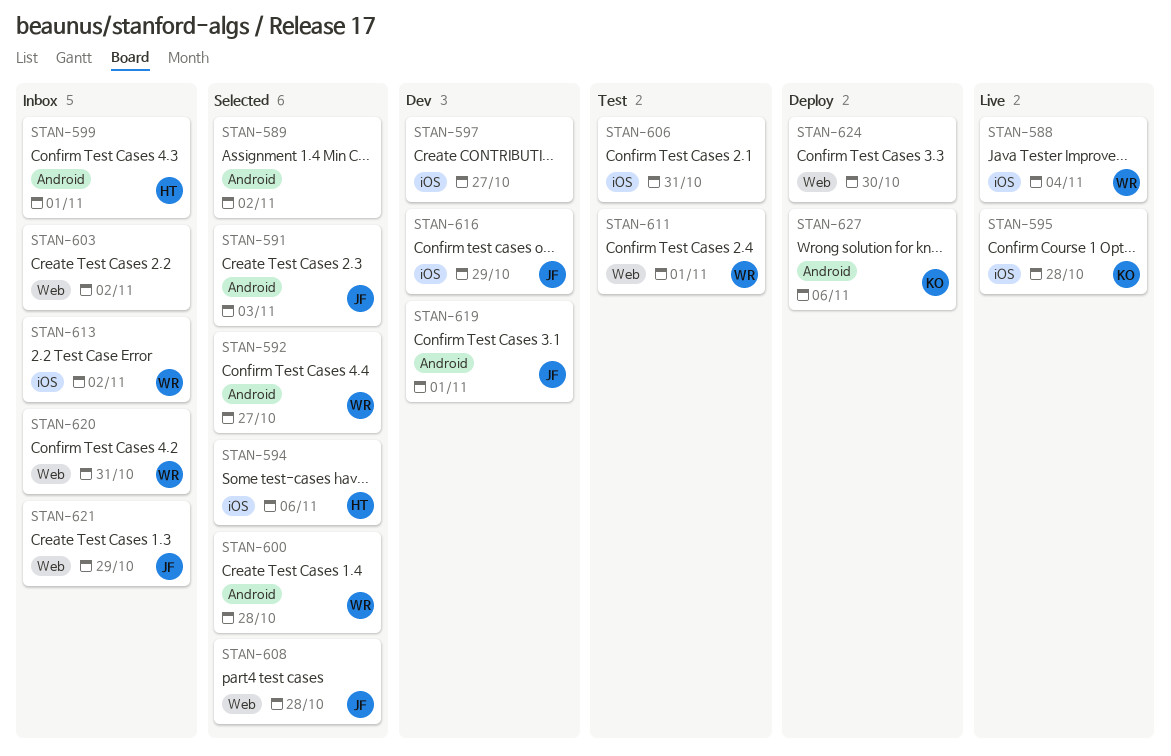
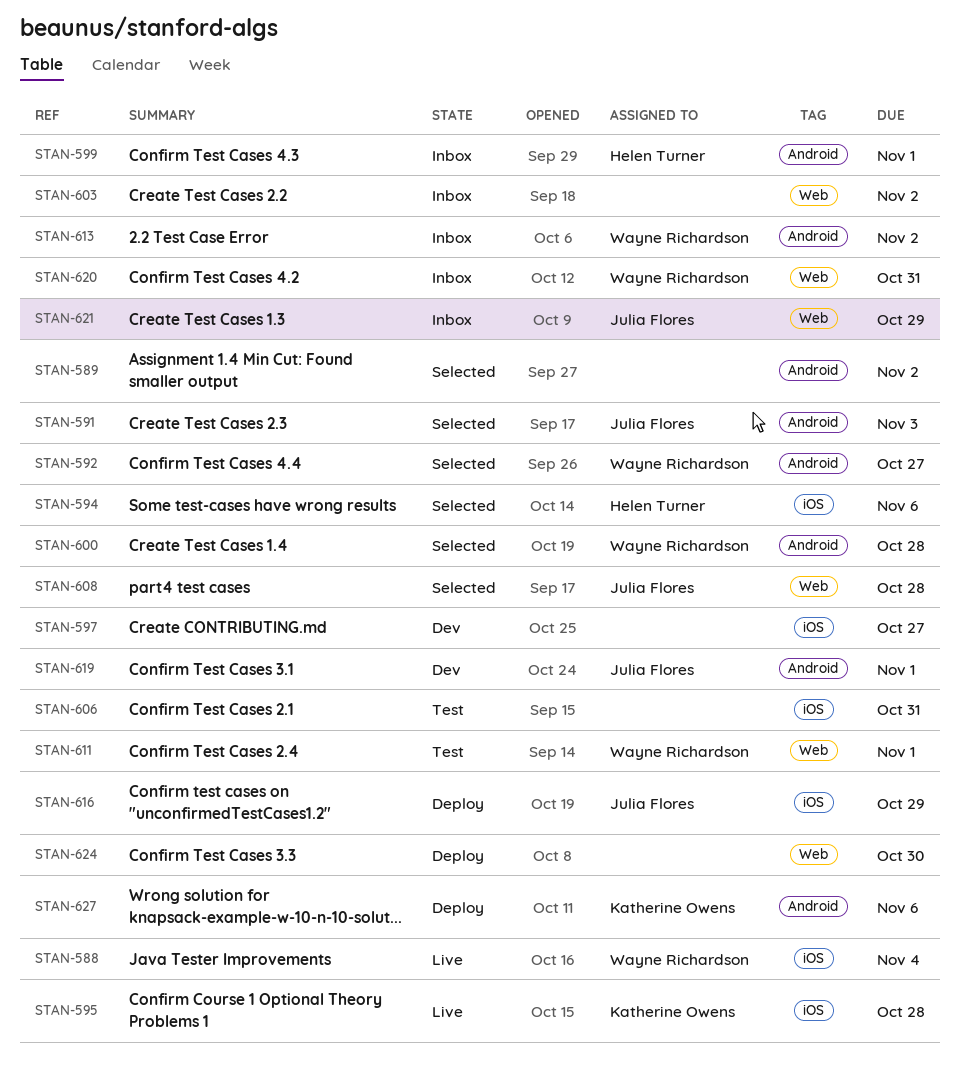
STAN-613, label: iOS -> Android
STAN-616, status: Dev -> Deploy

